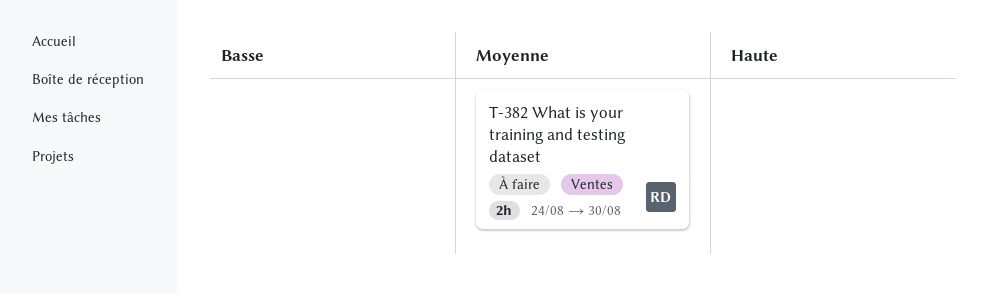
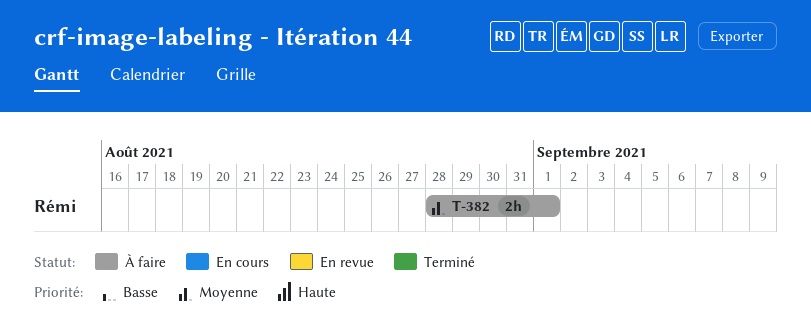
T-382, start: Aug 24 -> Aug 28
T-382, due: Aug 30 -> Sep 1

